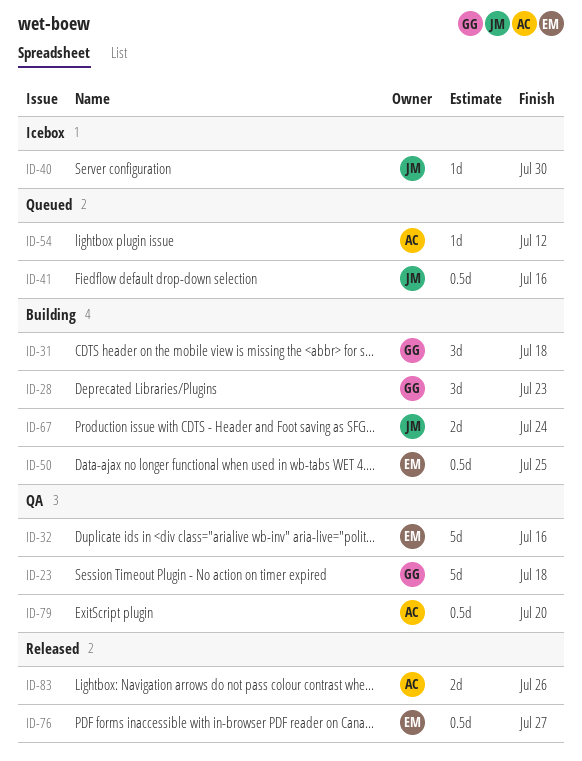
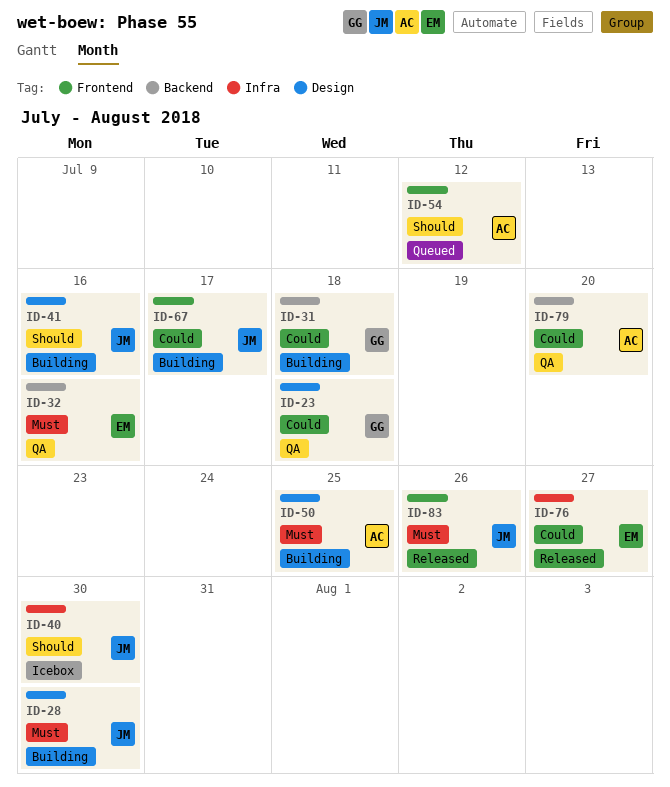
ID-28, owner: GG -> JM
ID-28, due: Jul 23 -> Jul 30
ID-41, status: Queued -> Building
ID-50, owner: EM -> AC
ID-67, due: Jul 24 -> Jul 17
ID-83, owner: AC -> JM

